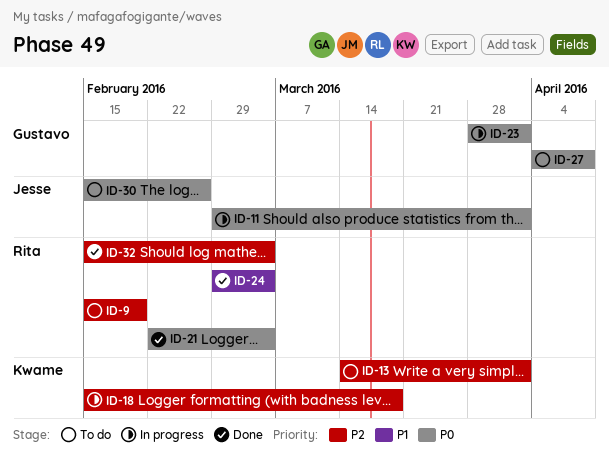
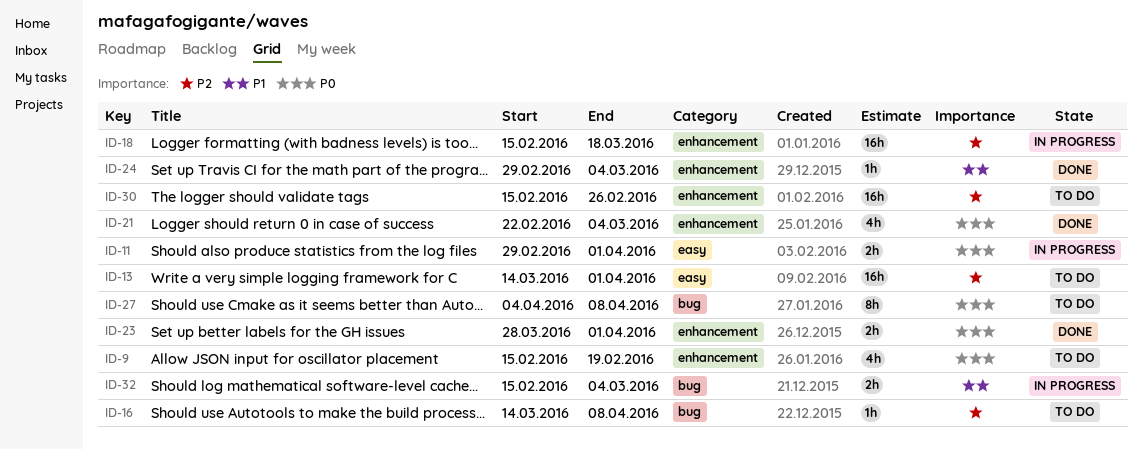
ID-9, priority: P2 -> P0
ID-16: none -> present
ID-23, status: In progress -> Done
ID-30, priority: P0 -> P2
ID-32, status: Done -> In progress
ID-32, priority: P2 -> P1

